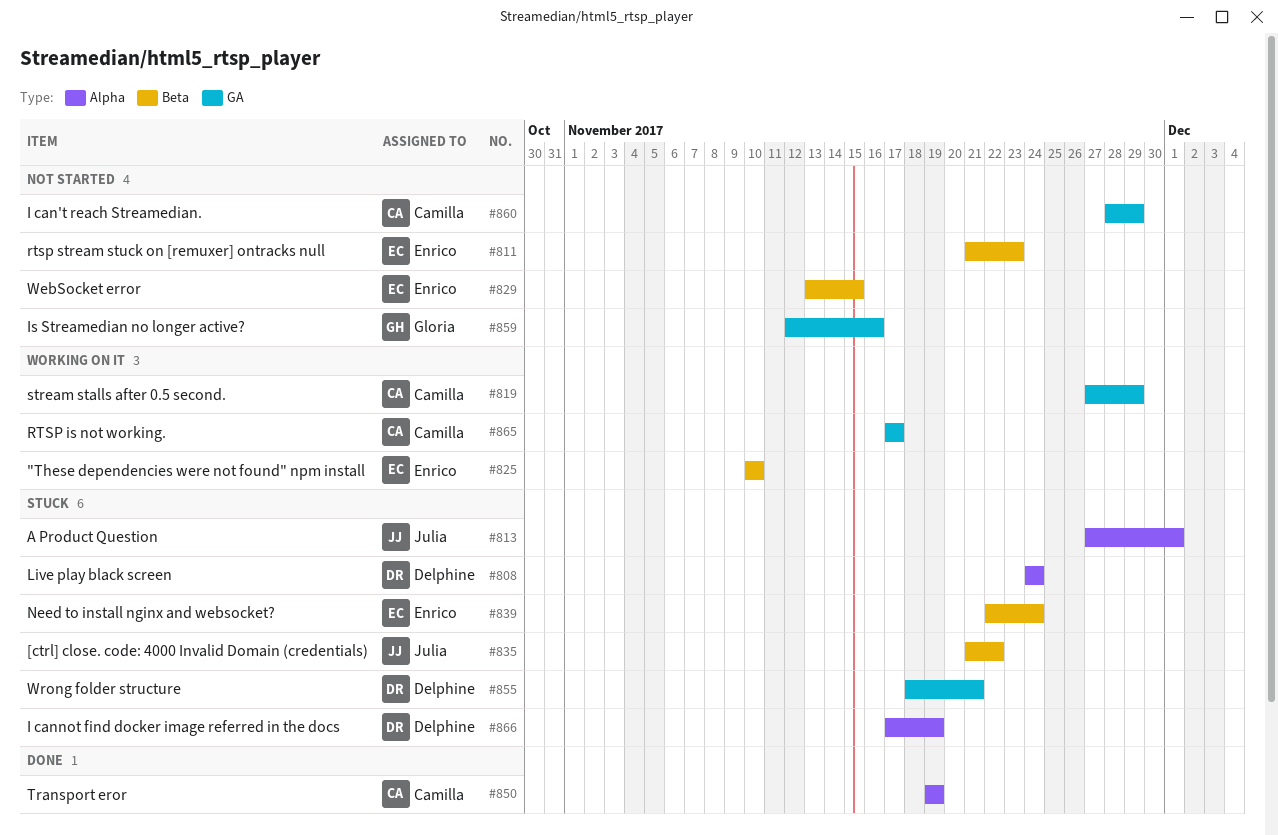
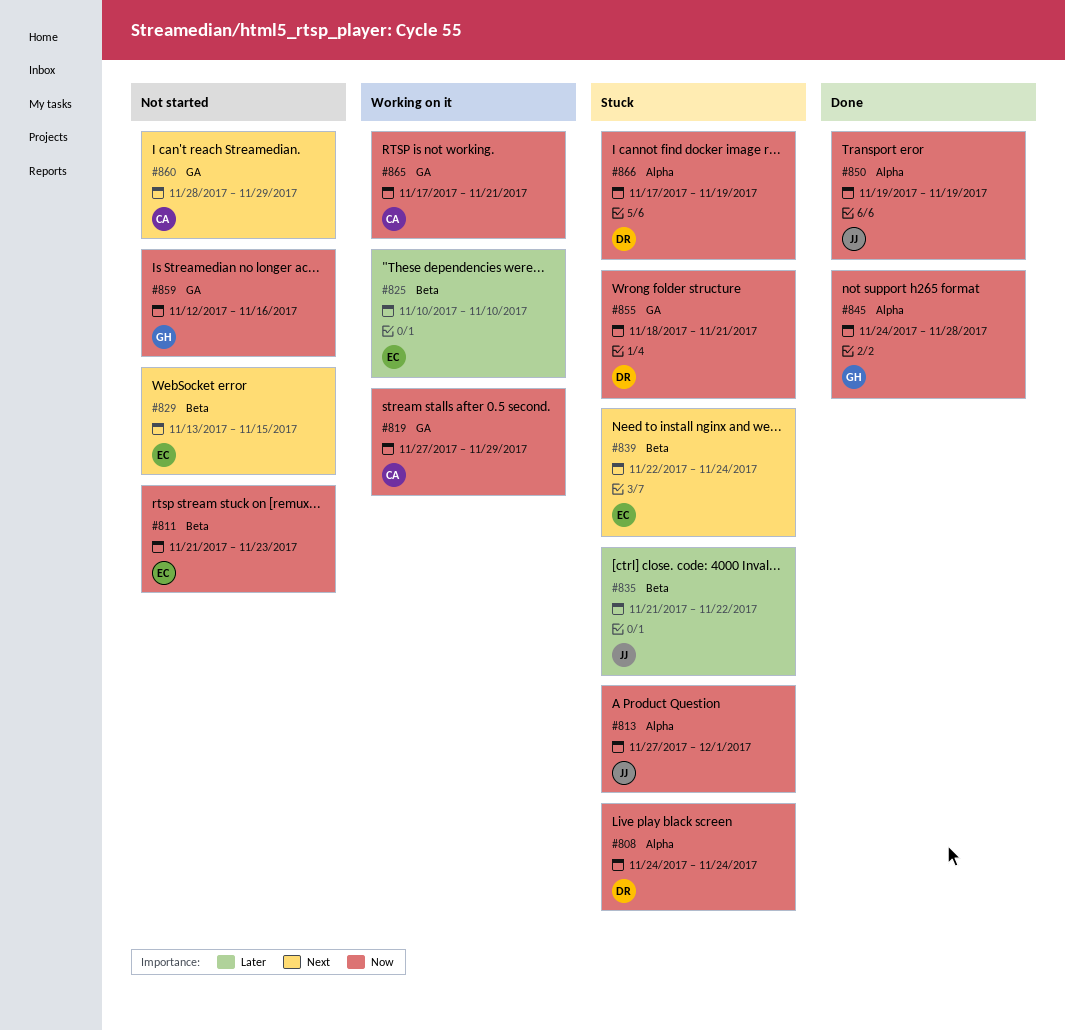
#845: none -> present
#850, owner: Camilla -> Julia
#865, due: Nov 17 -> Nov 21

